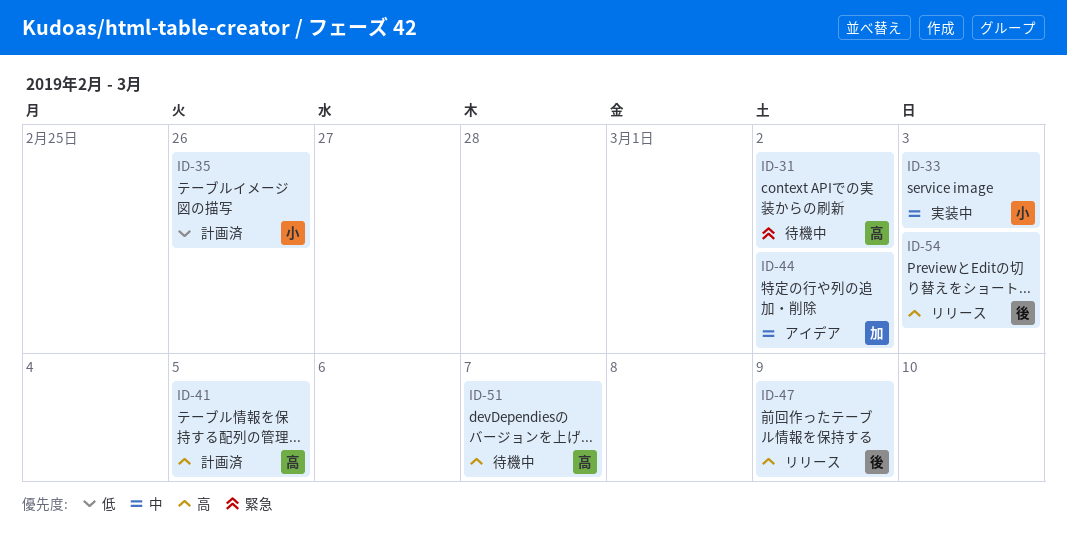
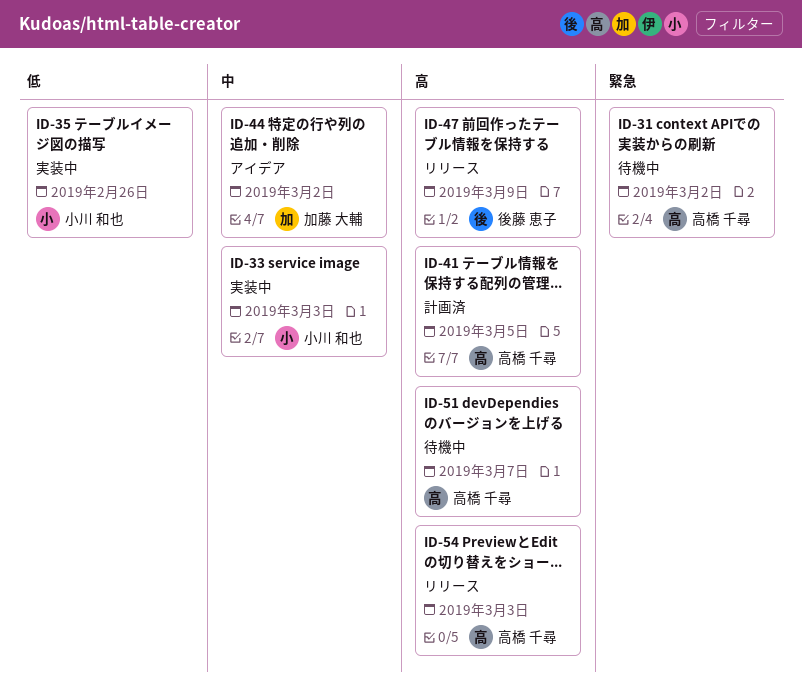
ID-35, status: 計画済 -> 実装中
ID-54, owner: 後藤 恵子 -> 高橋 千尋

